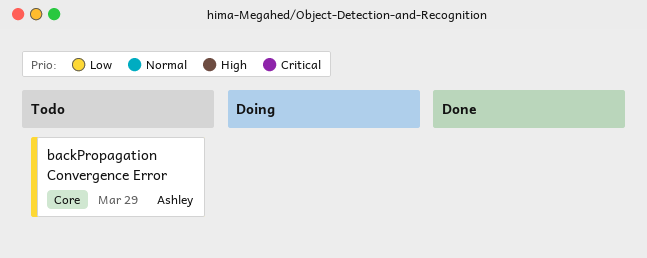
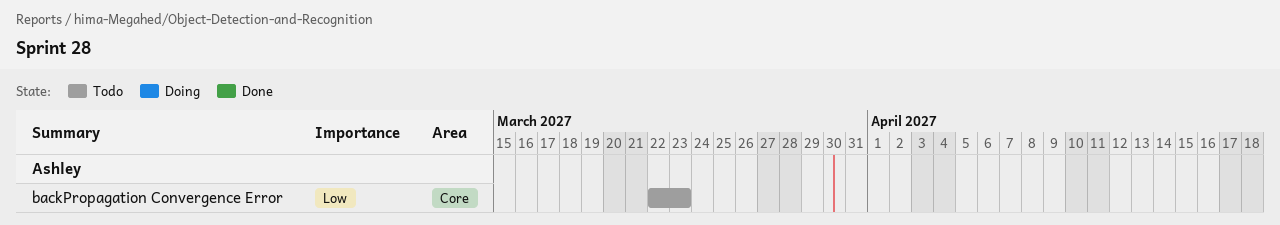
backPropagation Convergence Error, due: Mar 29 -> Mar 23

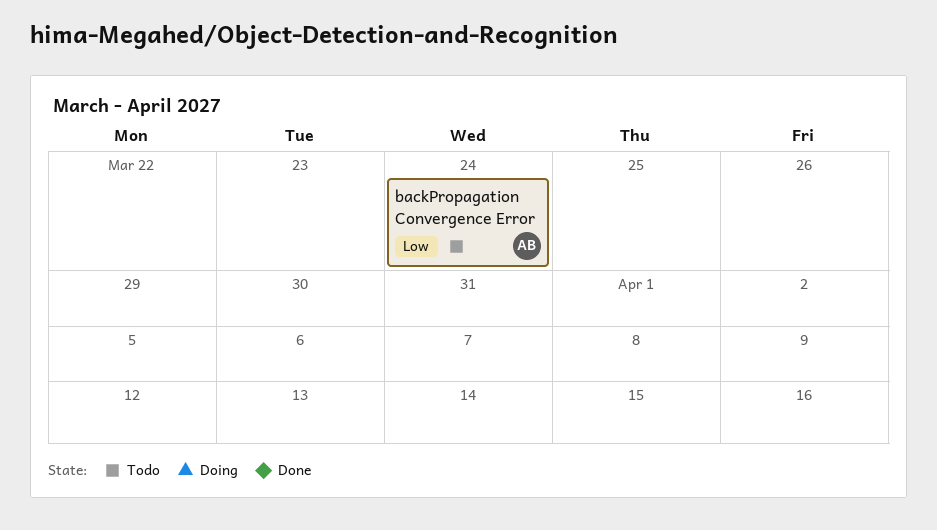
backPropagation Convergence Error, due: Mar 23 -> Mar 24

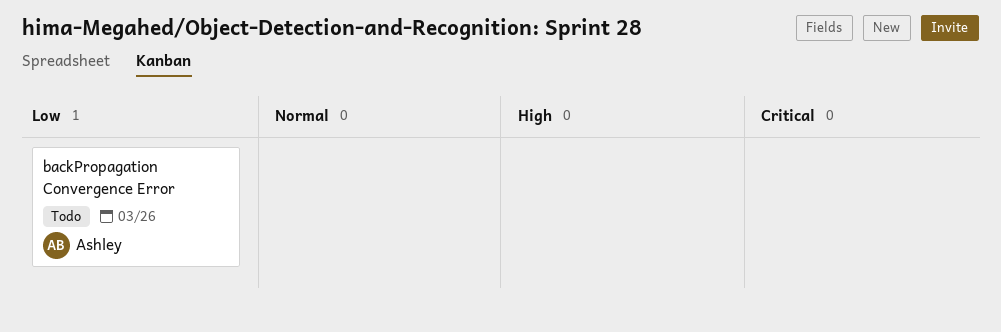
backPropagation Convergence Error, due: Mar 24 -> Mar 26

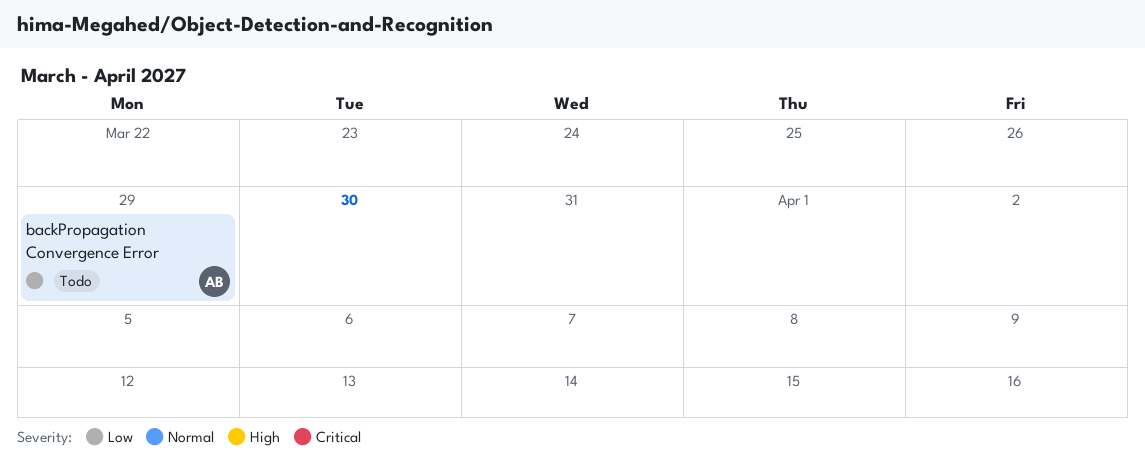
backPropagation Convergence Error, due: Mar 26 -> Mar 29

